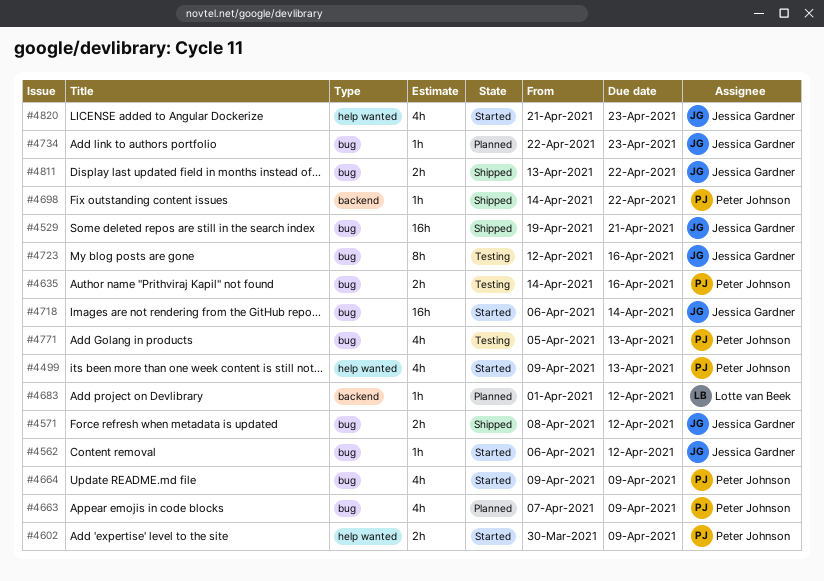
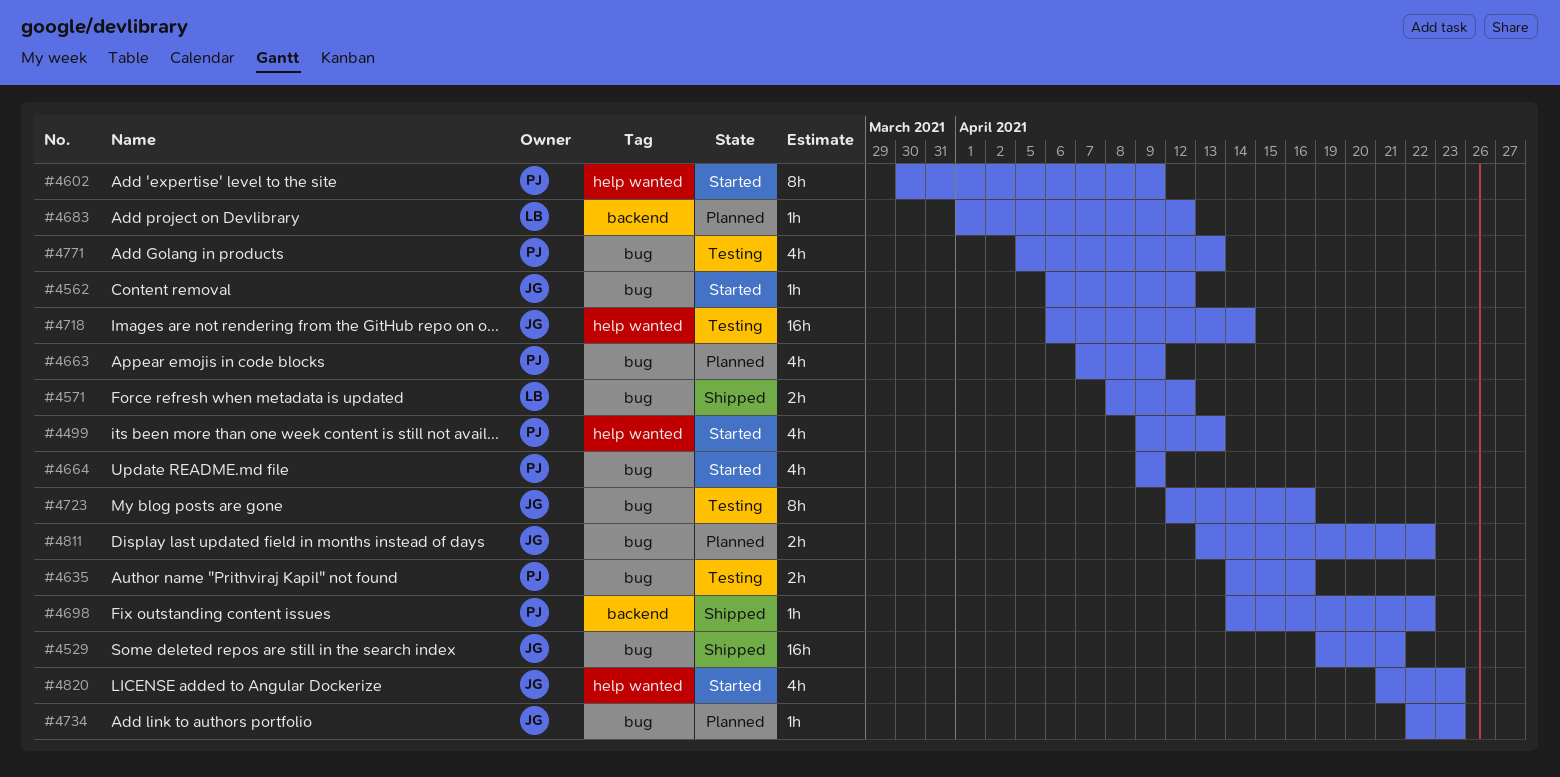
#4571, owner: Jessica Gardner -> Lotte van Beek
#4602, estimate: 2h -> 8h
#4718, status: Started -> Testing
#4718, label: bug -> help wanted
#4811, status: Shipped -> Planned

